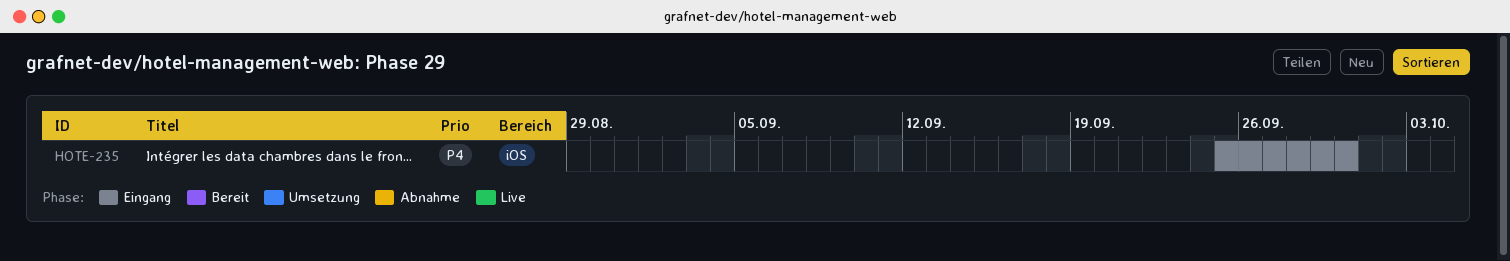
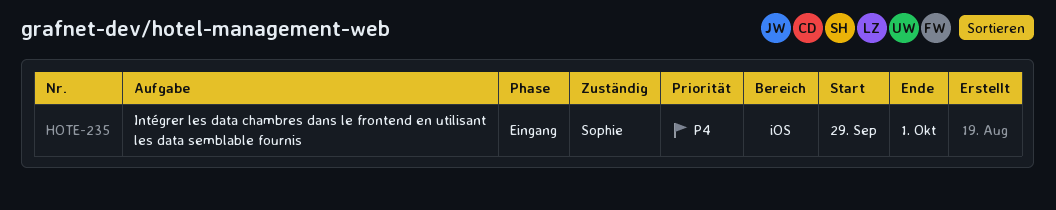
HOTE-235, start: Sep 25 -> Sep 29
HOTE-235, due: Sep 30 -> Oct 1

